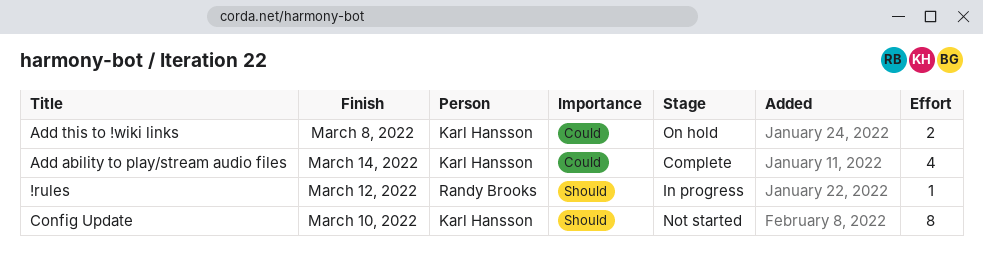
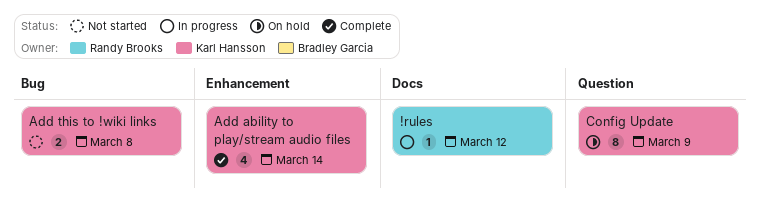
Add this to !wiki links, status: On hold -> Not started
Config Update, status: Not started -> On hold
Config Update, due: Mar 10 -> Mar 9

